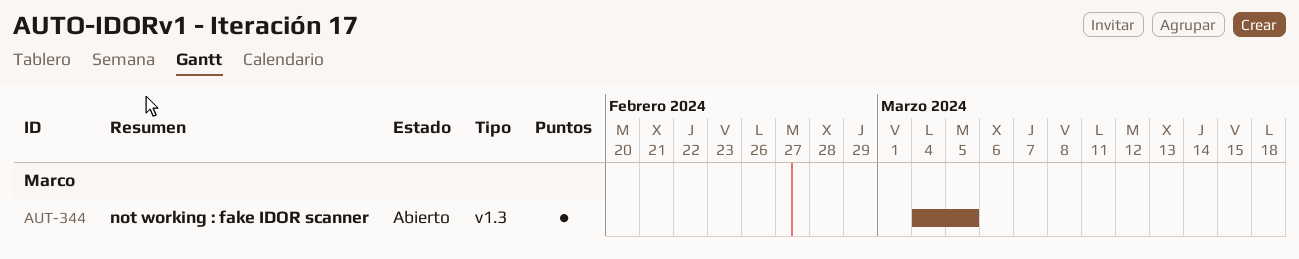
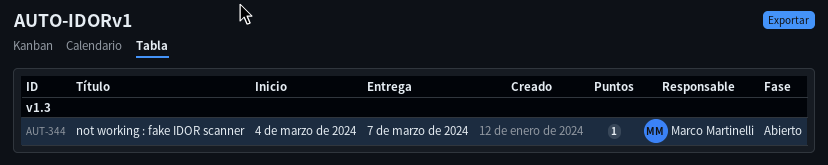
AUT-344, due: Mar 5 -> Mar 7

